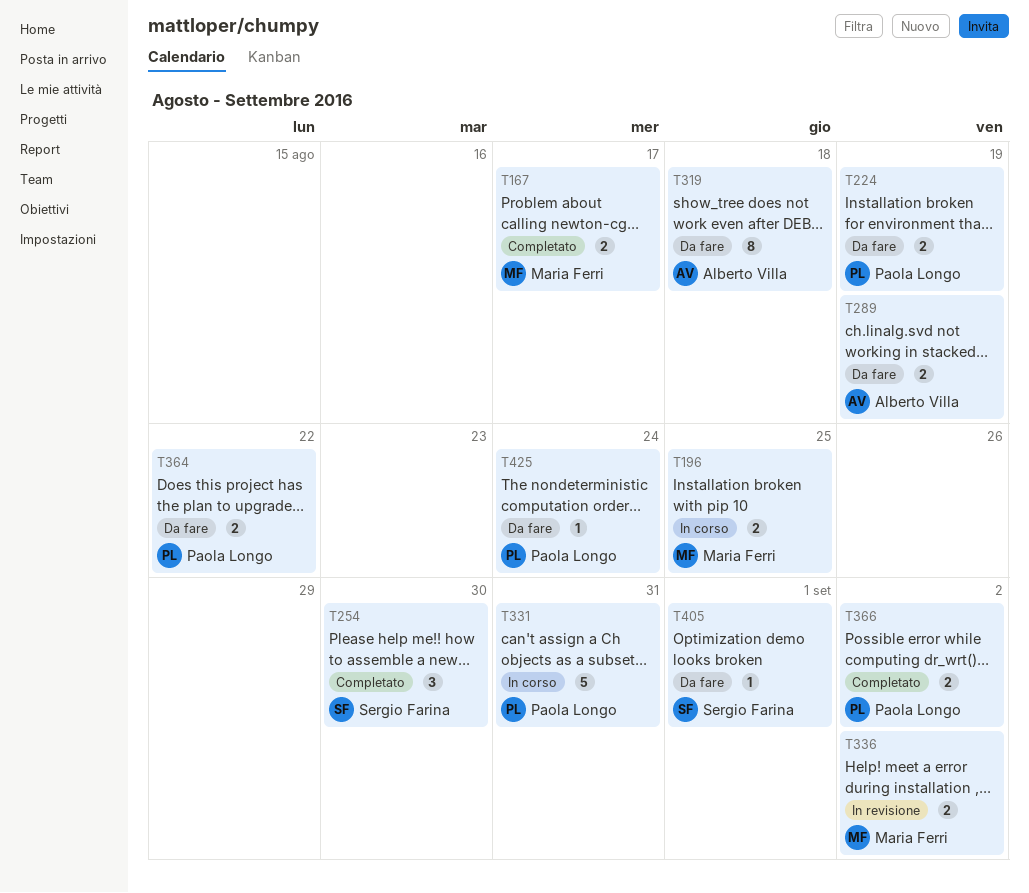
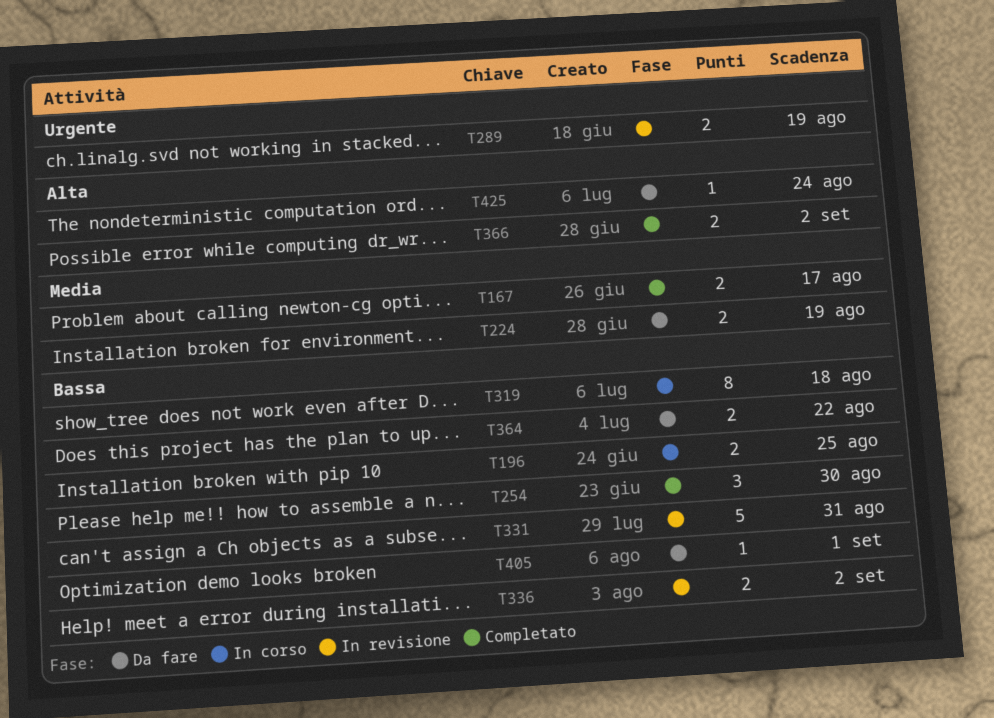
T289, status: Da fare -> In revisione
T319, status: Da fare -> In corso
T331, status: In corso -> In revisione

